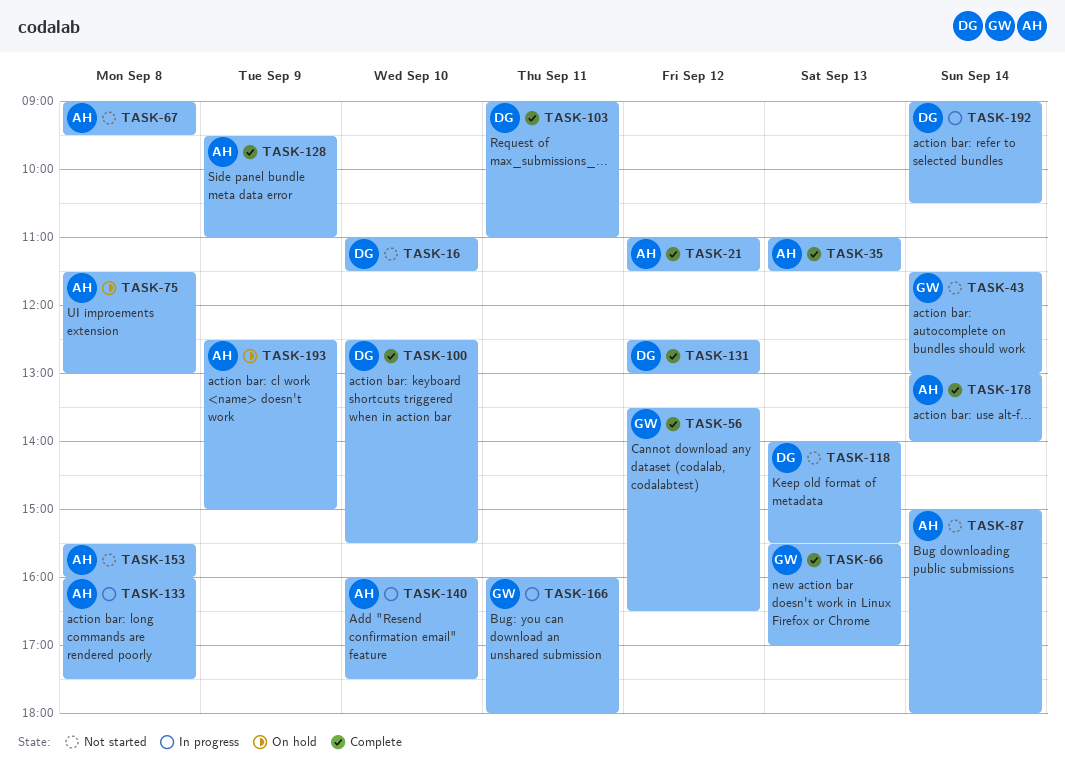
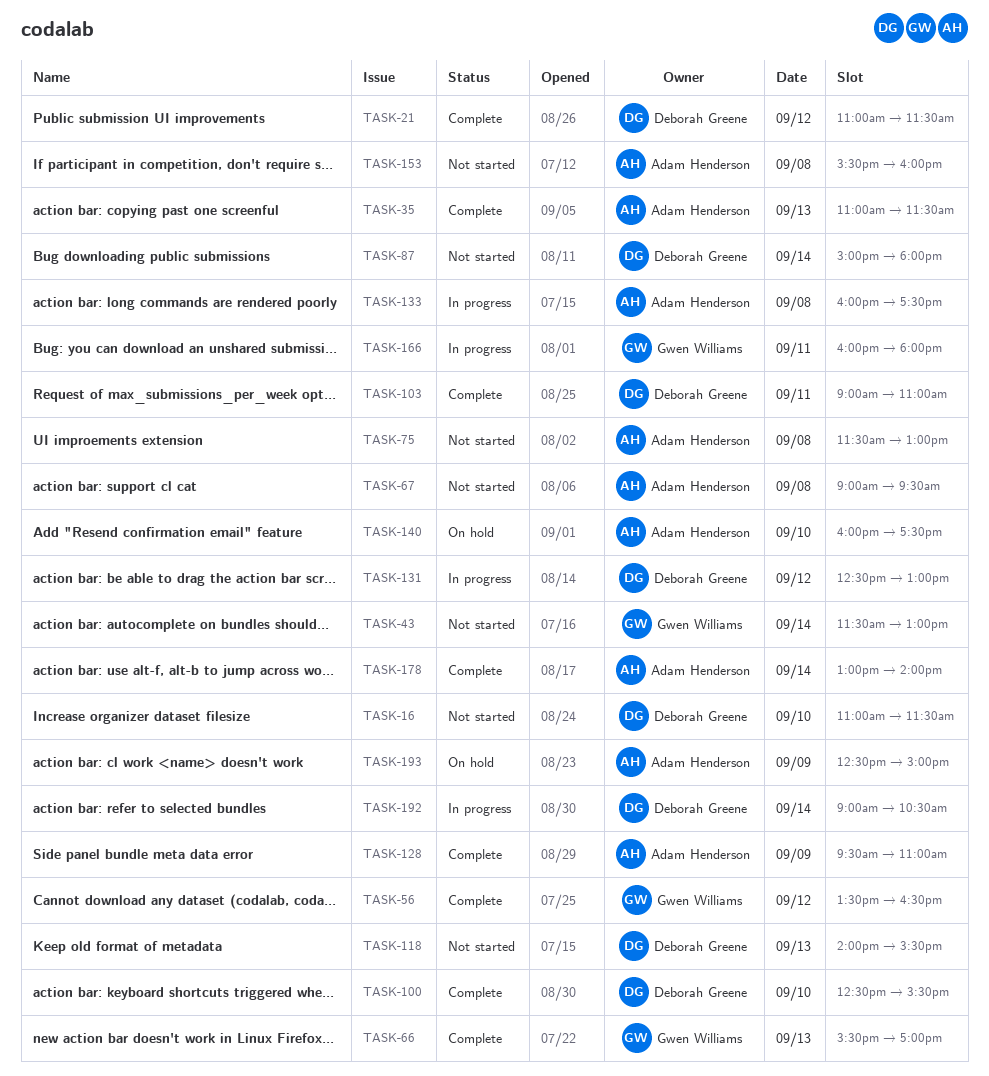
TASK-21, owner: Adam Henderson -> Deborah Greene
TASK-75, status: On hold -> Not started
TASK-87, owner: Adam Henderson -> Deborah Greene
TASK-131, status: Complete -> In progress
TASK-140, status: In progress -> On hold

